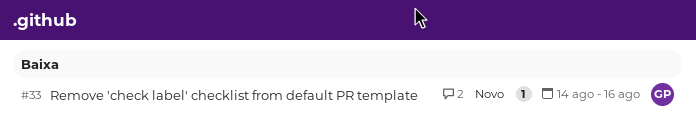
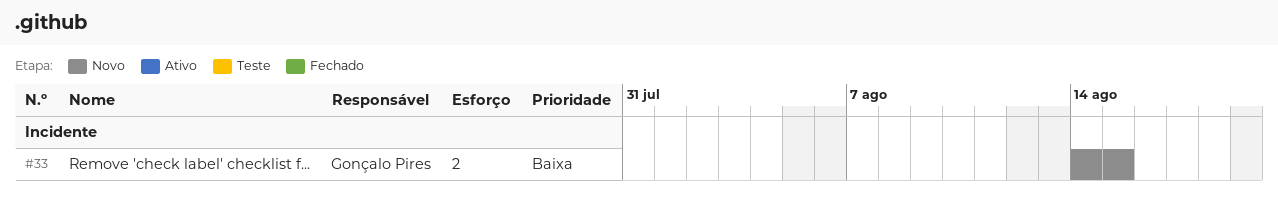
#33, estimate: 1 -> 2
#33, due: Aug 16 -> Aug 15

